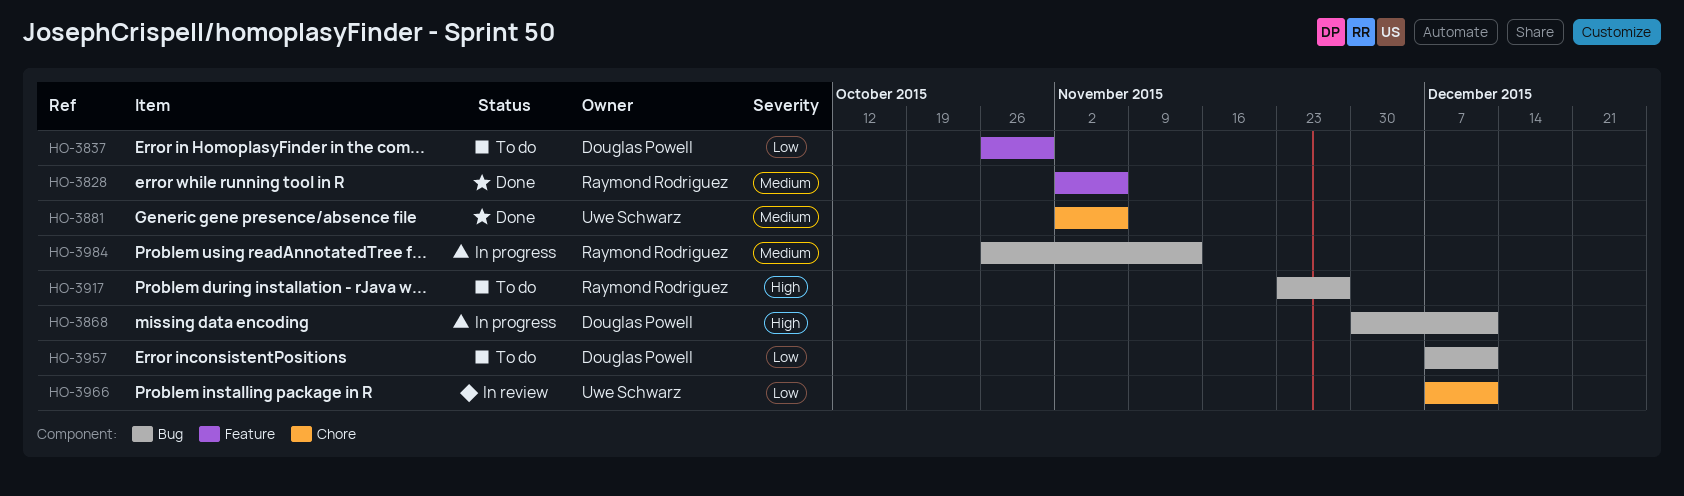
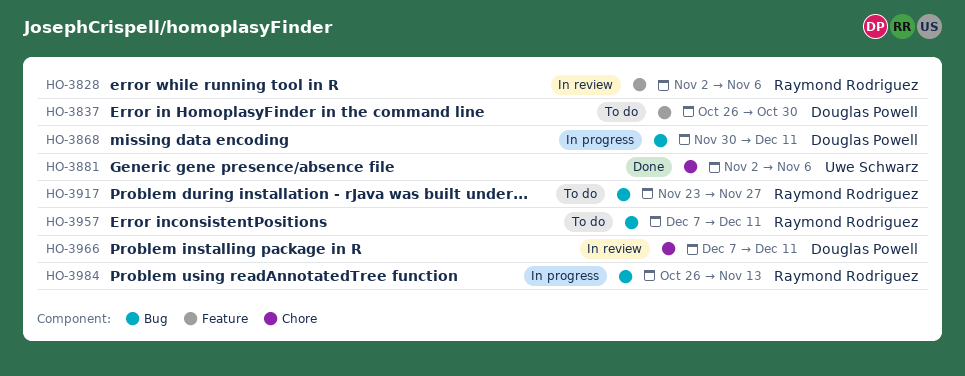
HO-3828, status: Done -> In review
HO-3957, owner: Douglas Powell -> Raymond Rodriguez
HO-3966, owner: Uwe Schwarz -> Douglas Powell

